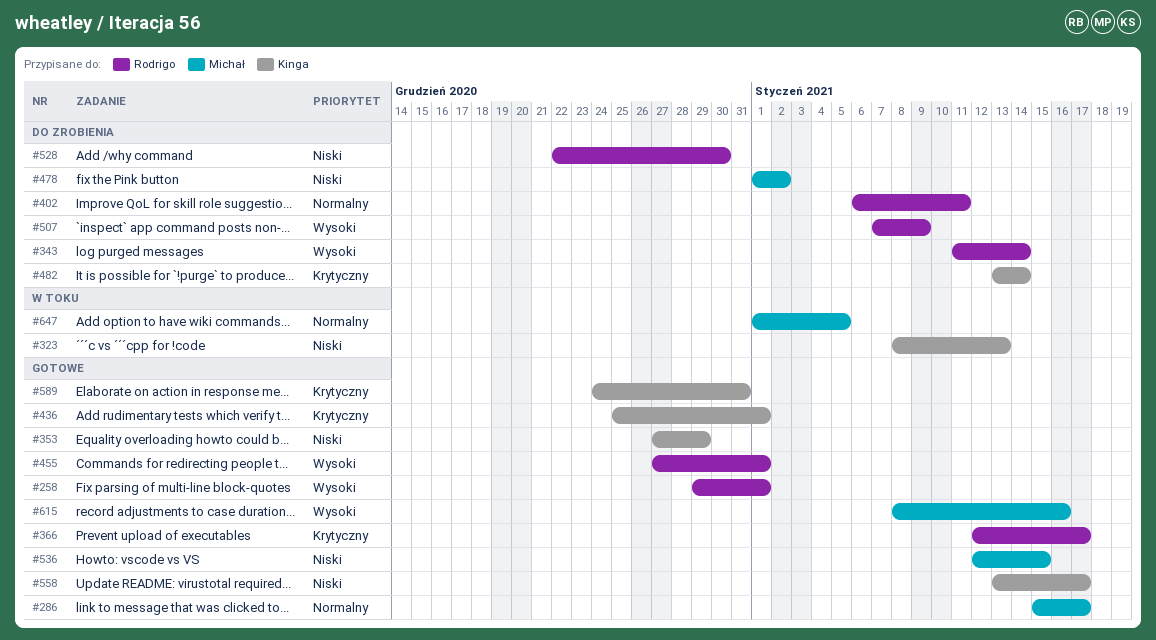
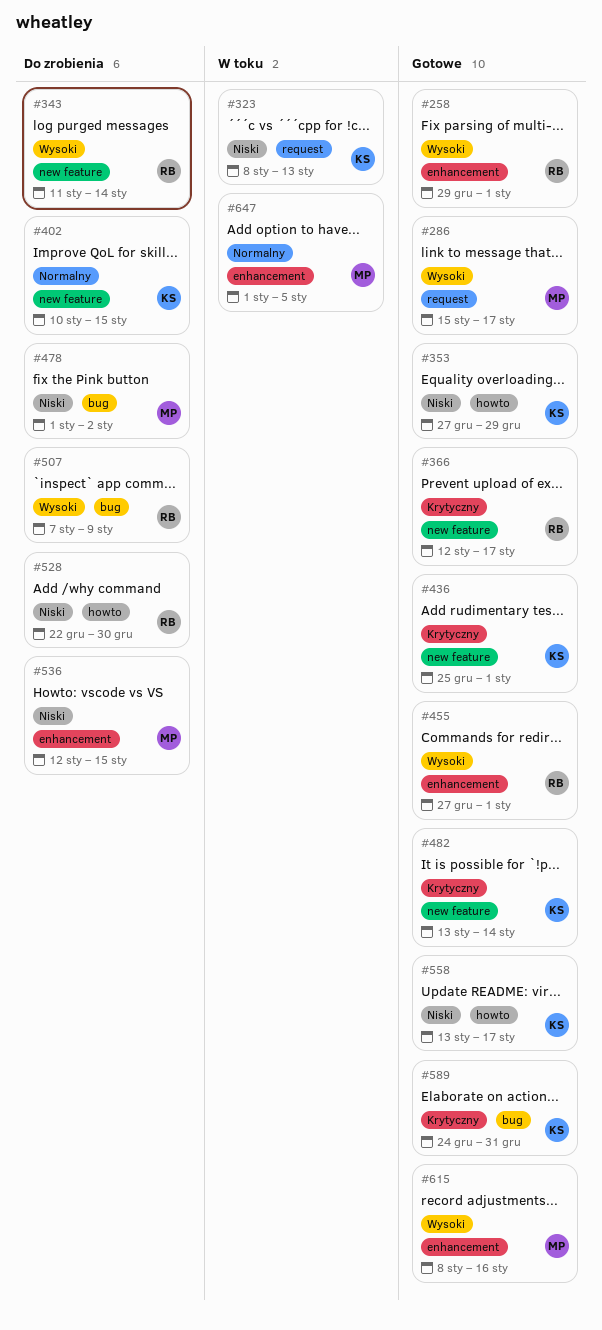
#286, priority: Normalny -> Wysoki
#402, owner: Rodrigo -> Kinga
#402, start: Jan 6 -> Jan 10
#402, due: Jan 11 -> Jan 15
#482, status: Do zrobienia -> Gotowe
#536, status: Gotowe -> Do zrobienia

